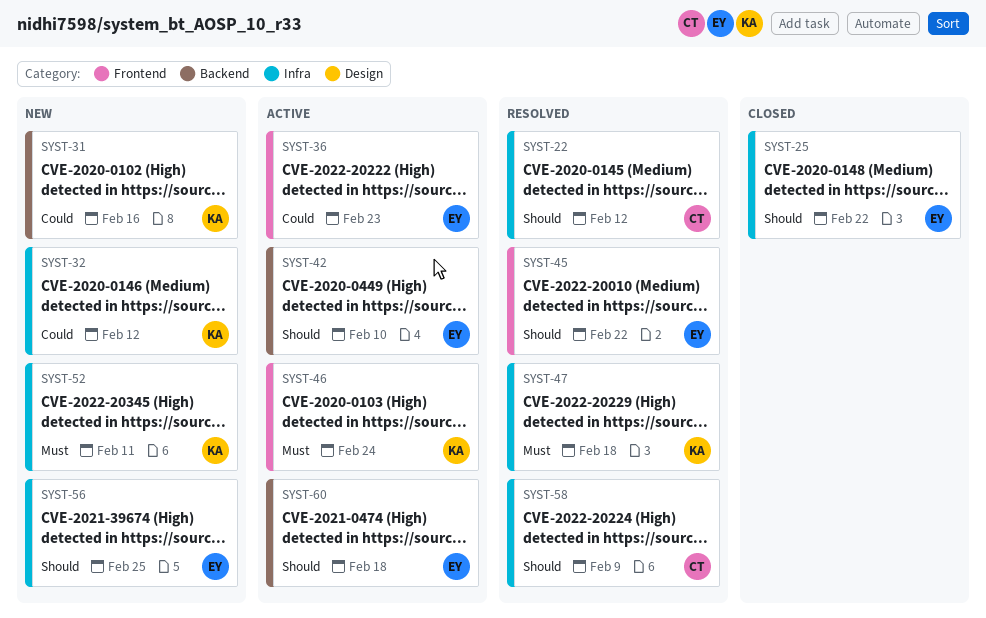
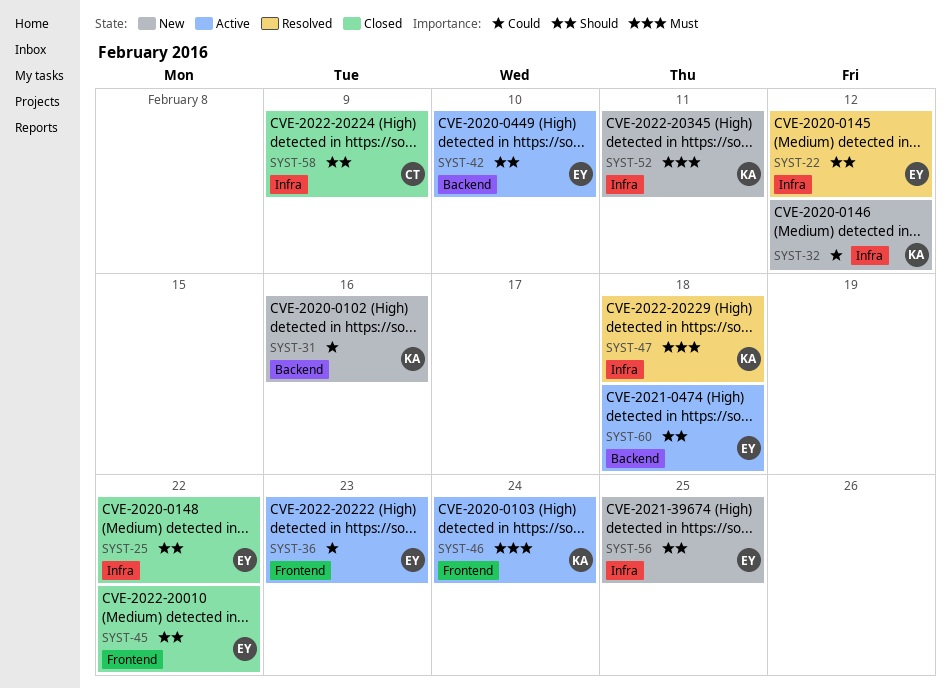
SYST-22, owner: CT -> EY
SYST-45, status: Resolved -> Closed
SYST-58, status: Resolved -> Closed

